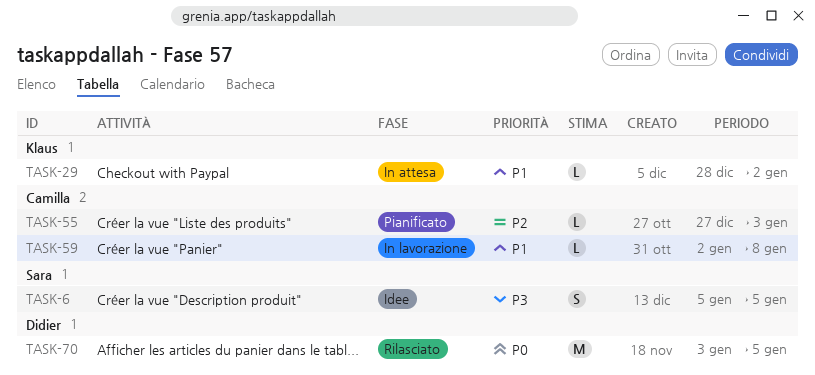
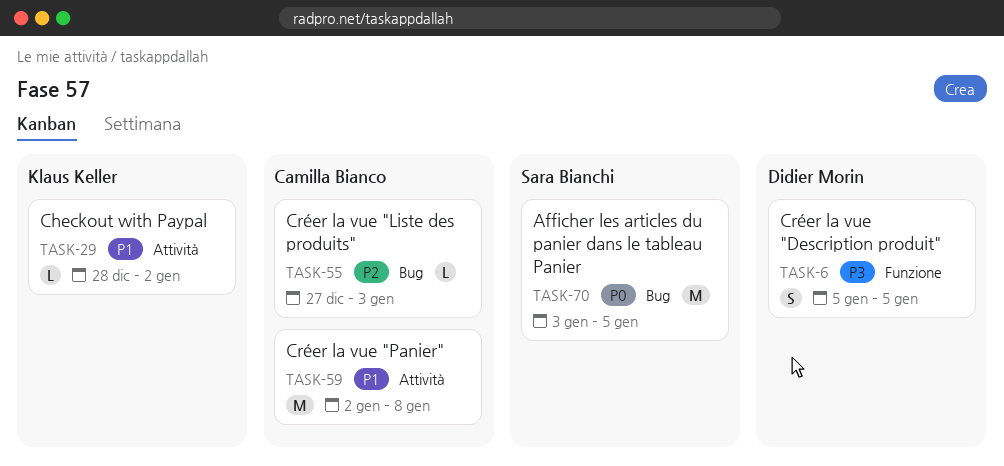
TASK-6, owner: Sara Bianchi -> Didier Morin
TASK-59, estimate: L -> M
TASK-70, owner: Didier Morin -> Sara Bianchi

